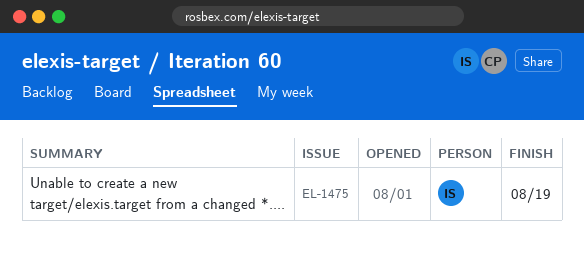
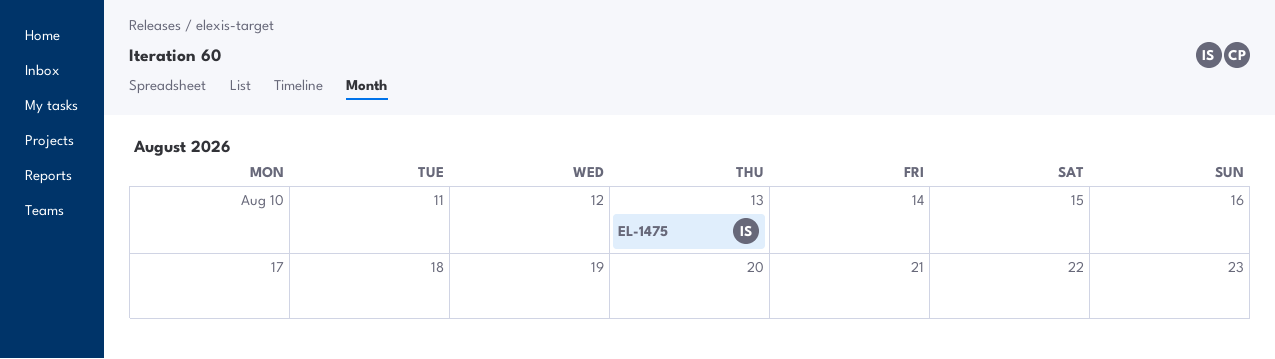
EL-1475, due: Aug 19 -> Aug 13

